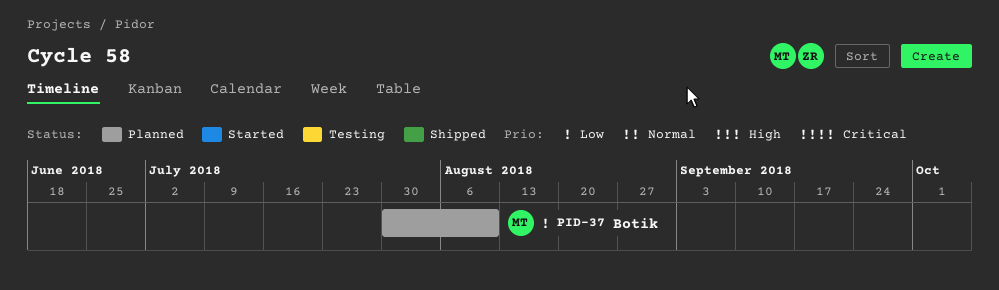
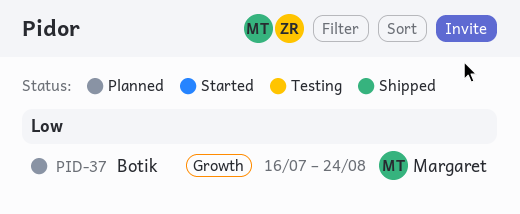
PID-37, start: Jul 30 -> Jul 16
PID-37, due: Aug 10 -> Aug 24

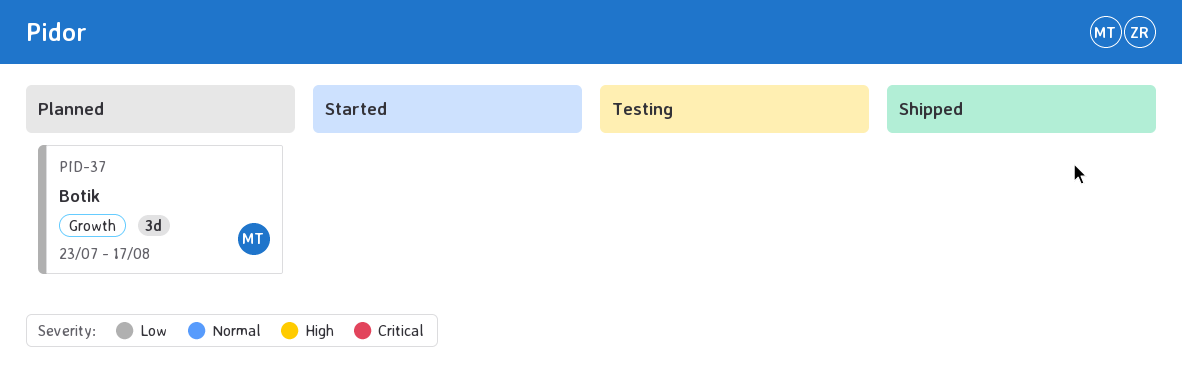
PID-37, start: Jul 16 -> Jul 23
PID-37, due: Aug 24 -> Aug 17

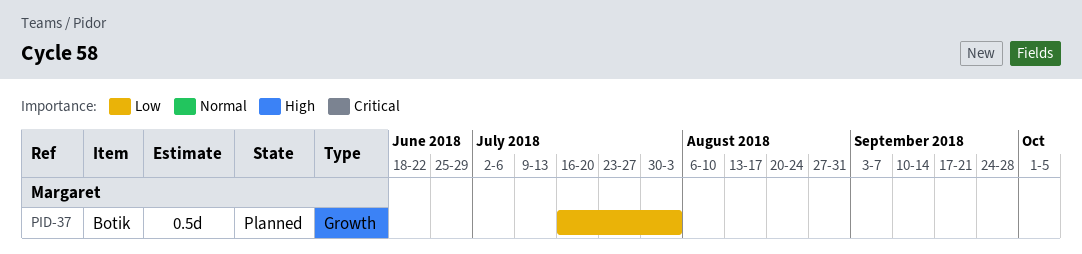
PID-37, estimate: 3d -> 0.5d
PID-37, start: Jul 23 -> Jul 16
PID-37, due: Aug 17 -> Aug 3

